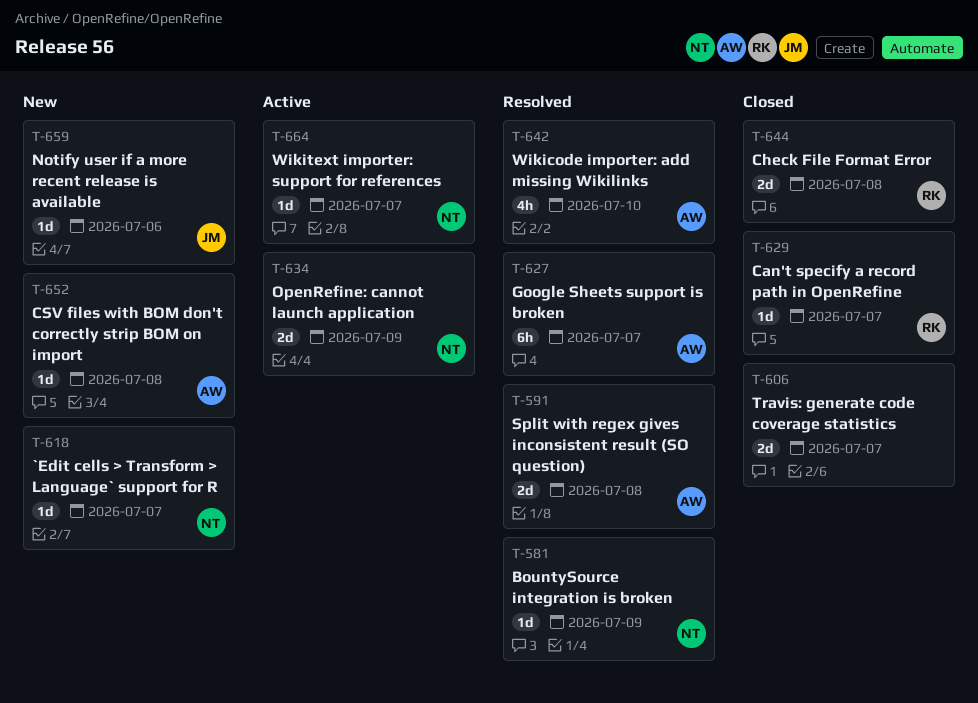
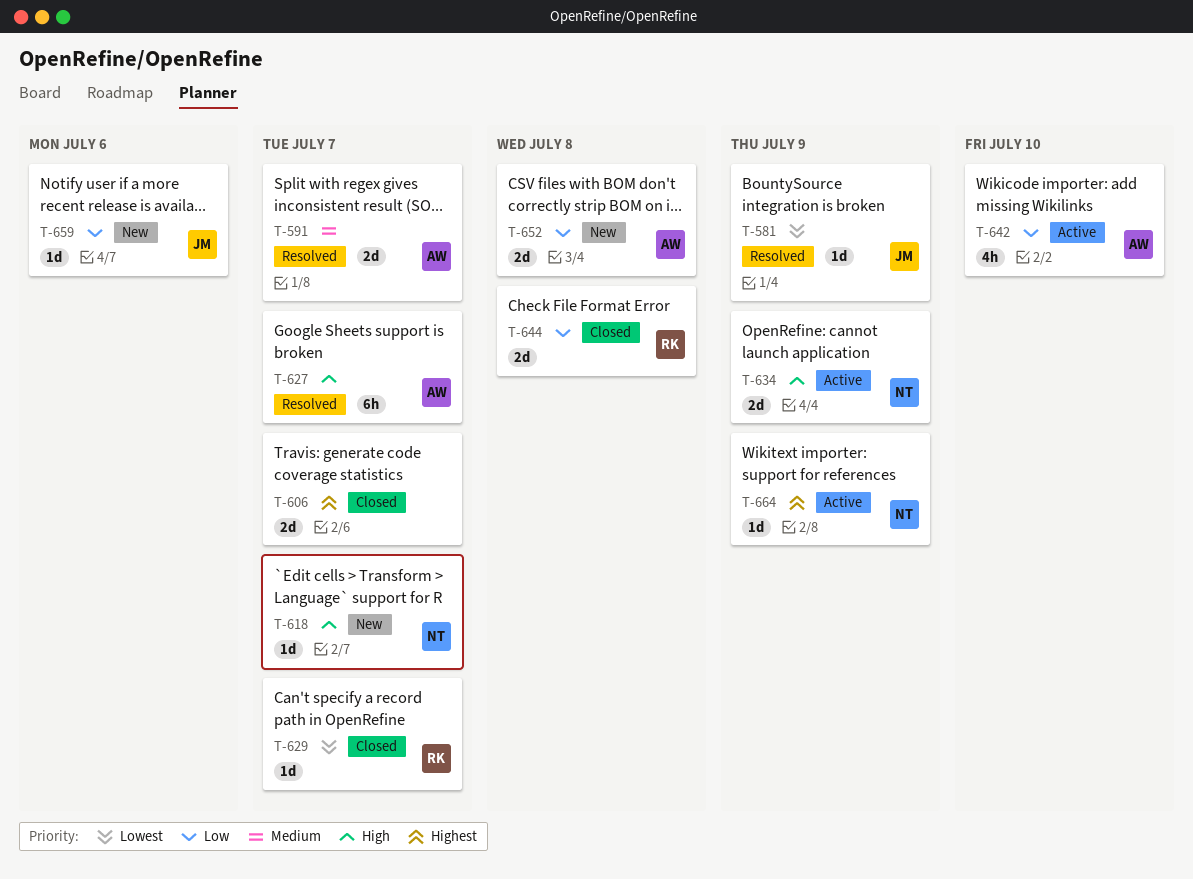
T-581, owner: NT -> JM
T-591, due: Jul 8 -> Jul 7
T-642, status: Resolved -> Active
T-652, estimate: 1d -> 2d
T-664, due: Jul 7 -> Jul 9

